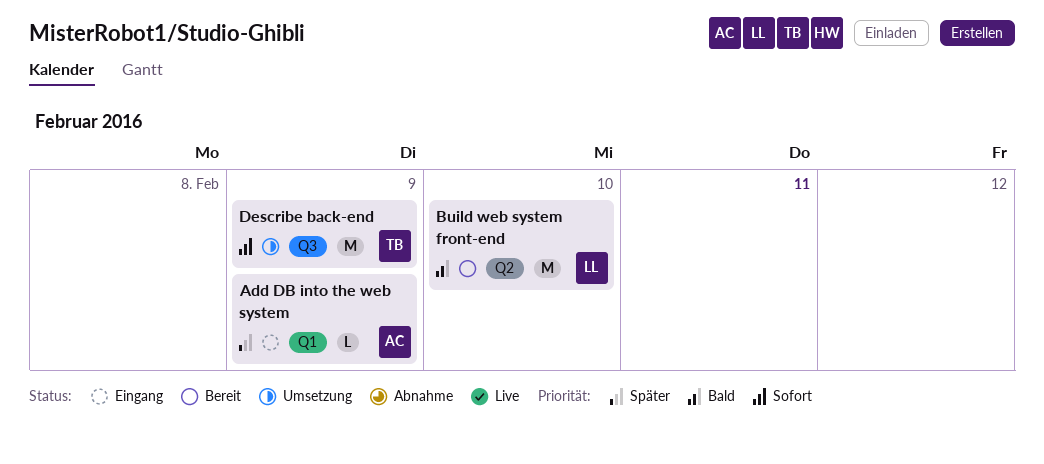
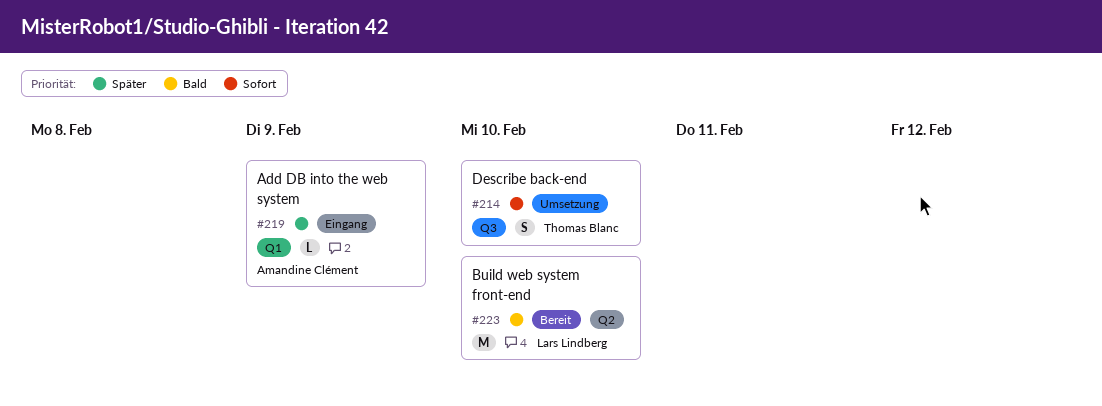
Describe back-end, estimate: M -> S
Describe back-end, due: Feb 9 -> Feb 10

